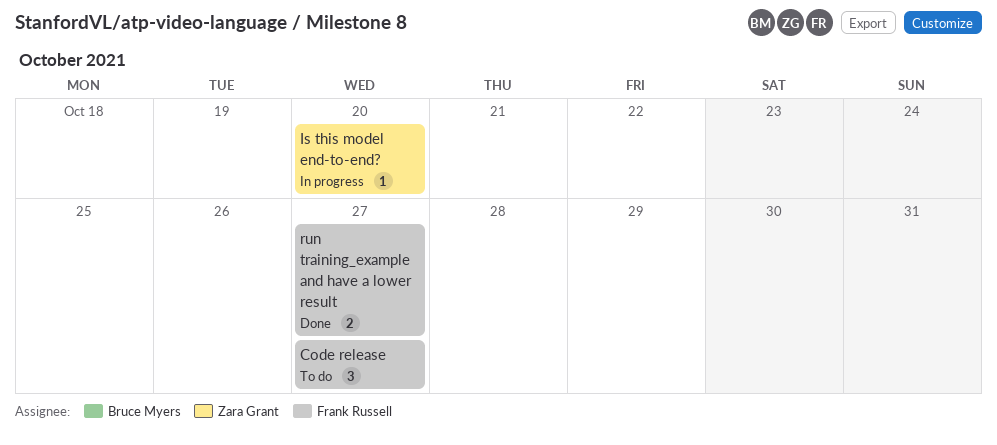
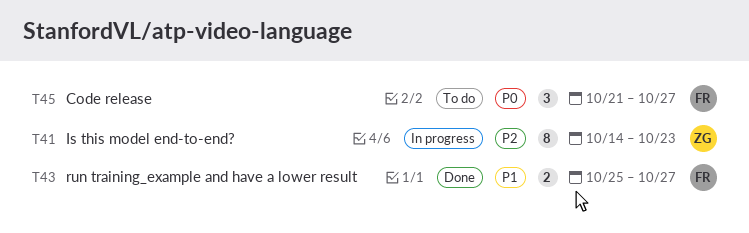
Is this model end-to-end?, estimate: 1 -> 8
Is this model end-to-end?, due: Oct 20 -> Oct 23

